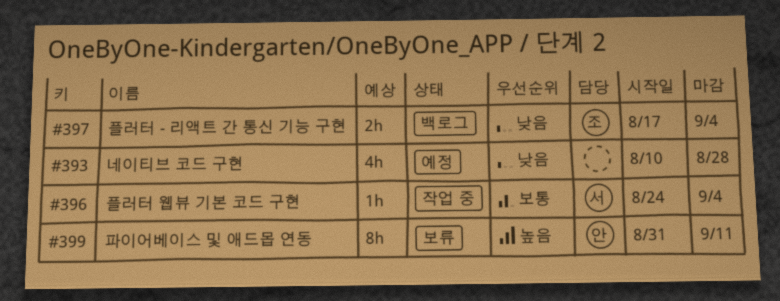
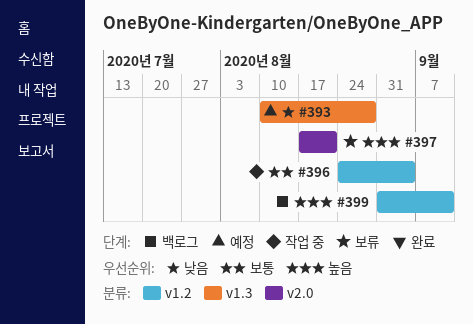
#397, status: 백로그 -> 보류
#397, priority: 낮음 -> 높음
#397, due: Sep 4 -> Aug 21
#399, status: 보류 -> 백로그

